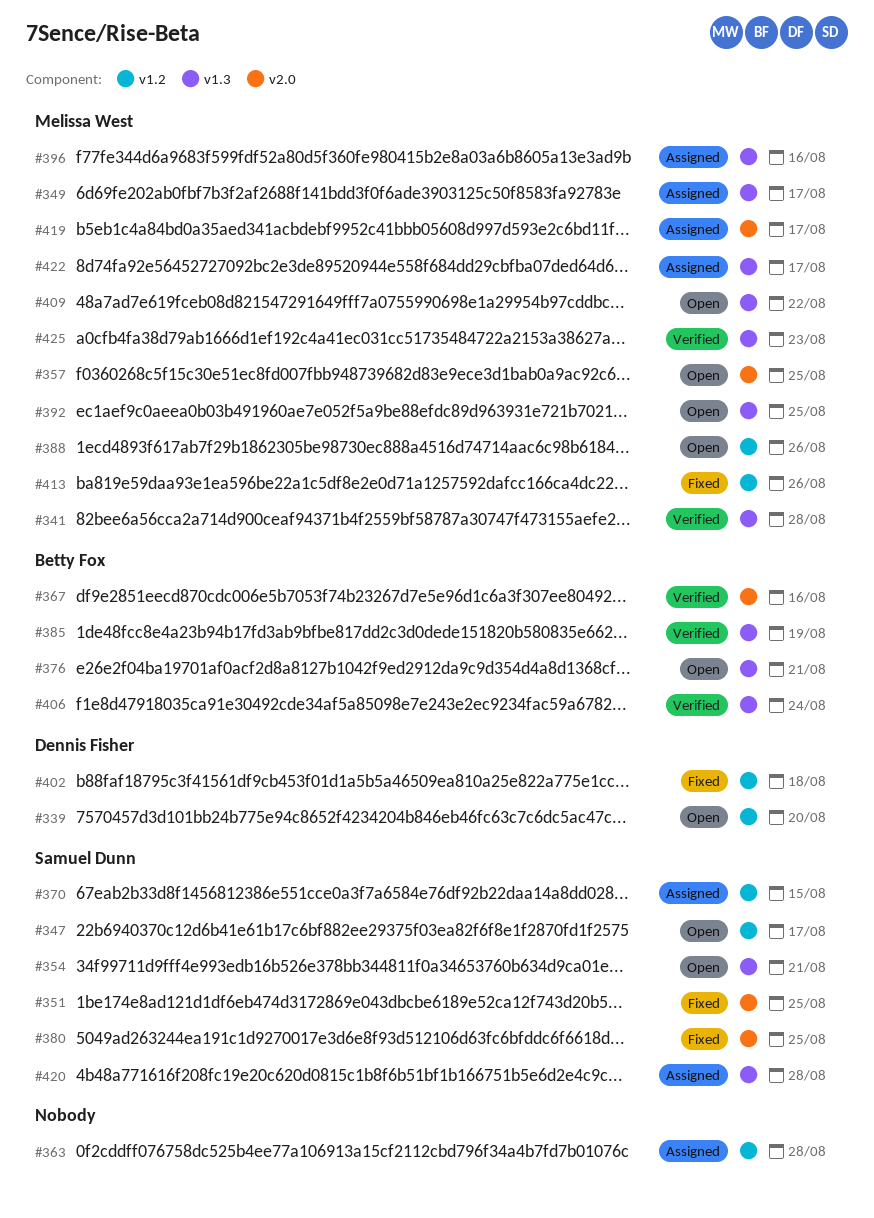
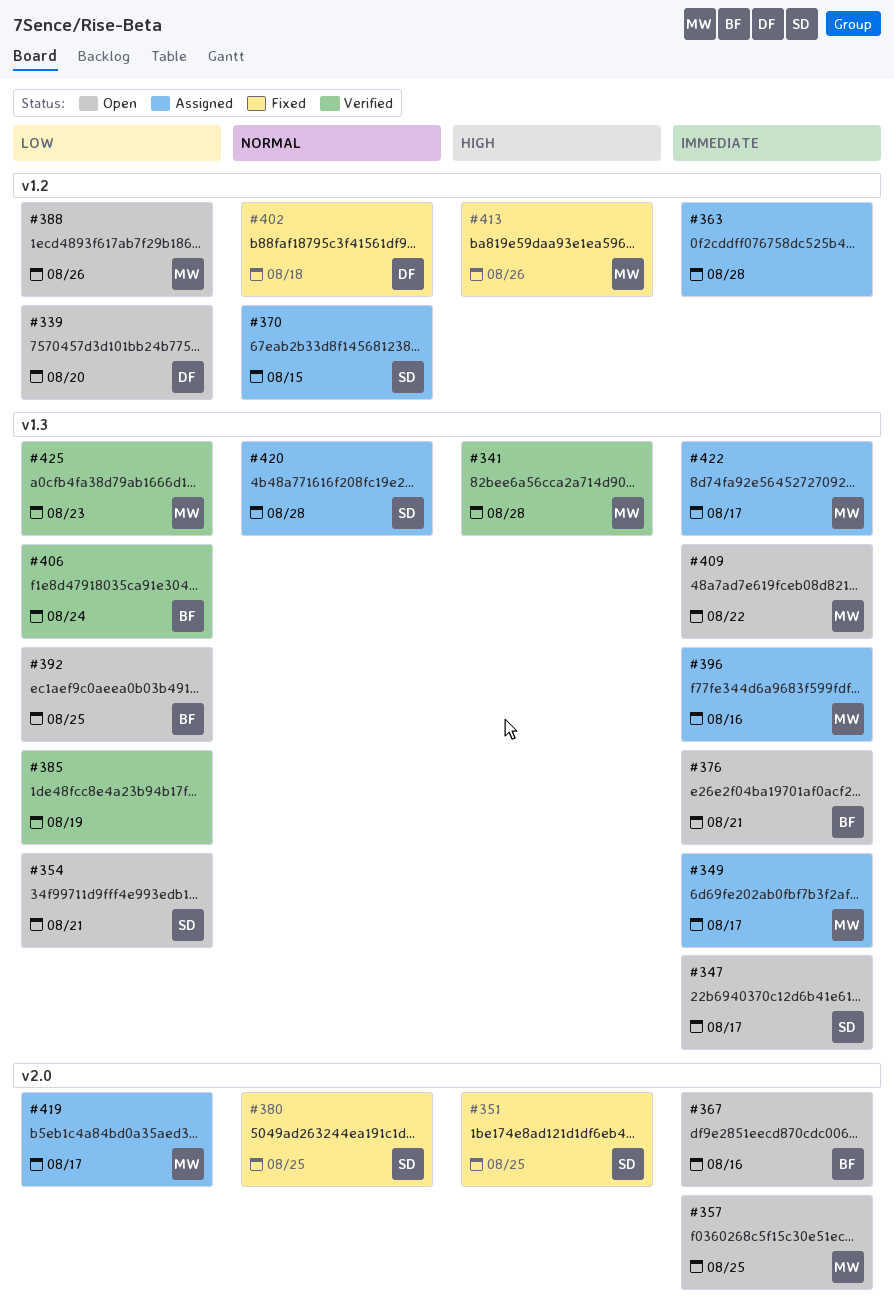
#347, label: v1.2 -> v1.3
#367, status: Verified -> Open
#385, owner: Betty Fox -> none
#392, owner: Melissa West -> Betty Fox

